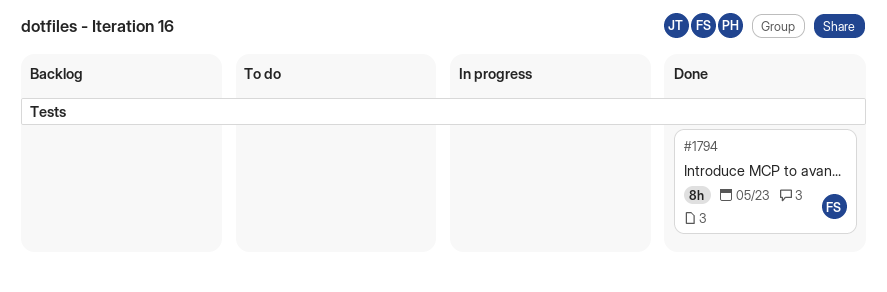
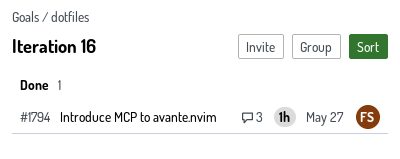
#1794, estimate: 8h -> 1h
#1794, due: May 23 -> May 27

